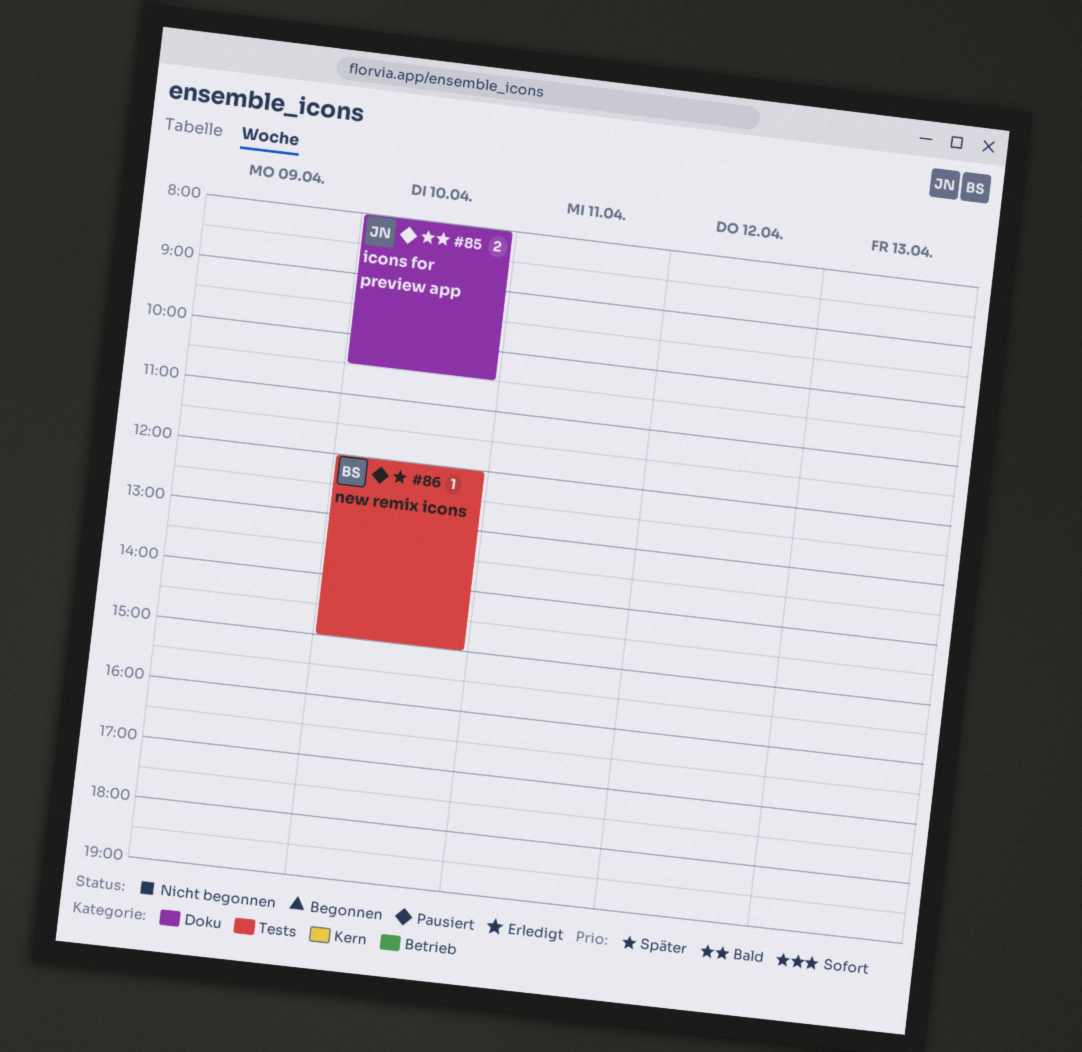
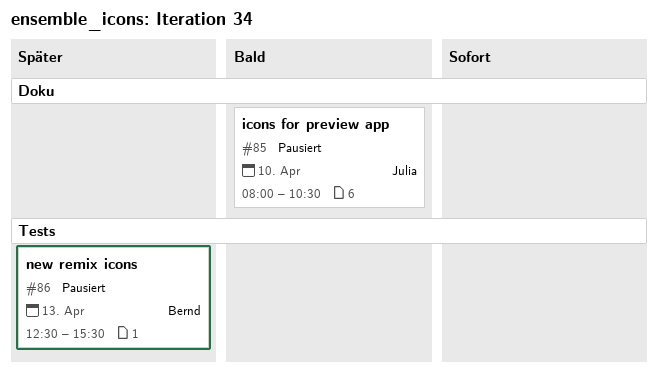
#86, day: Apr 10 -> Apr 13
#86, begins: 12:00 -> 12:30
#86, ends: 15:00 -> 15:30

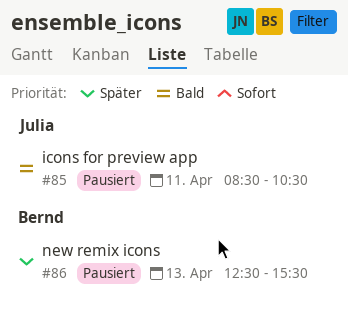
#85, day: Apr 10 -> Apr 11
#85, begins: 08:00 -> 08:30

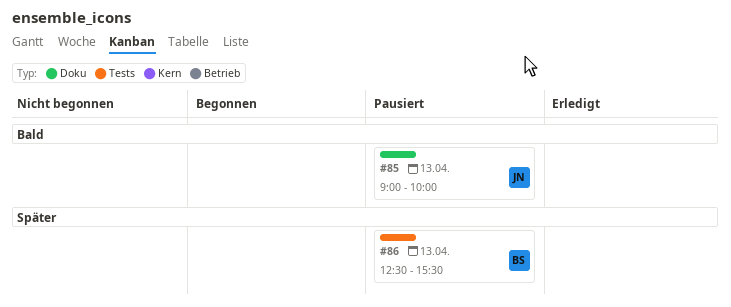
#85, day: Apr 11 -> Apr 13
#85, begins: 08:30 -> 09:00
#85, ends: 10:30 -> 10:00

